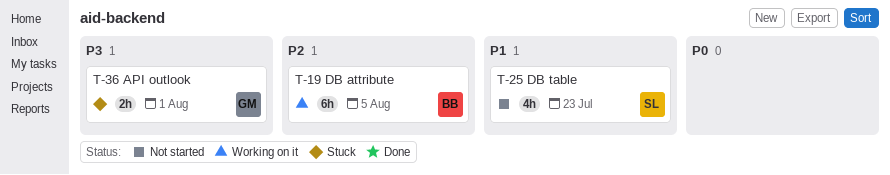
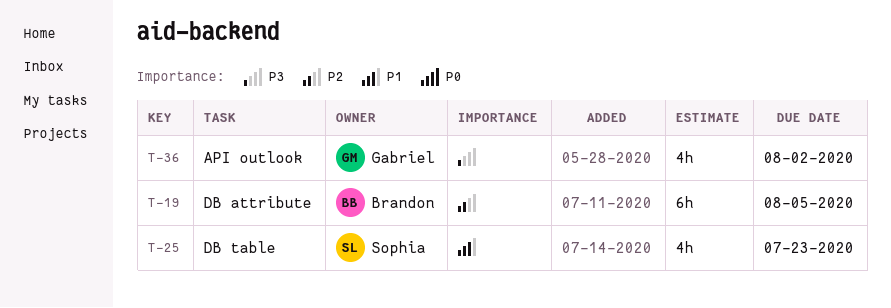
T-36, estimate: 2h -> 4h
T-36, due: Aug 1 -> Aug 2

